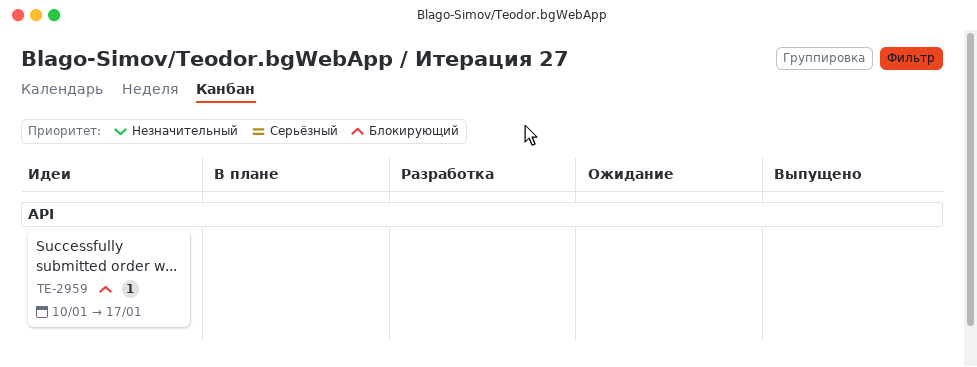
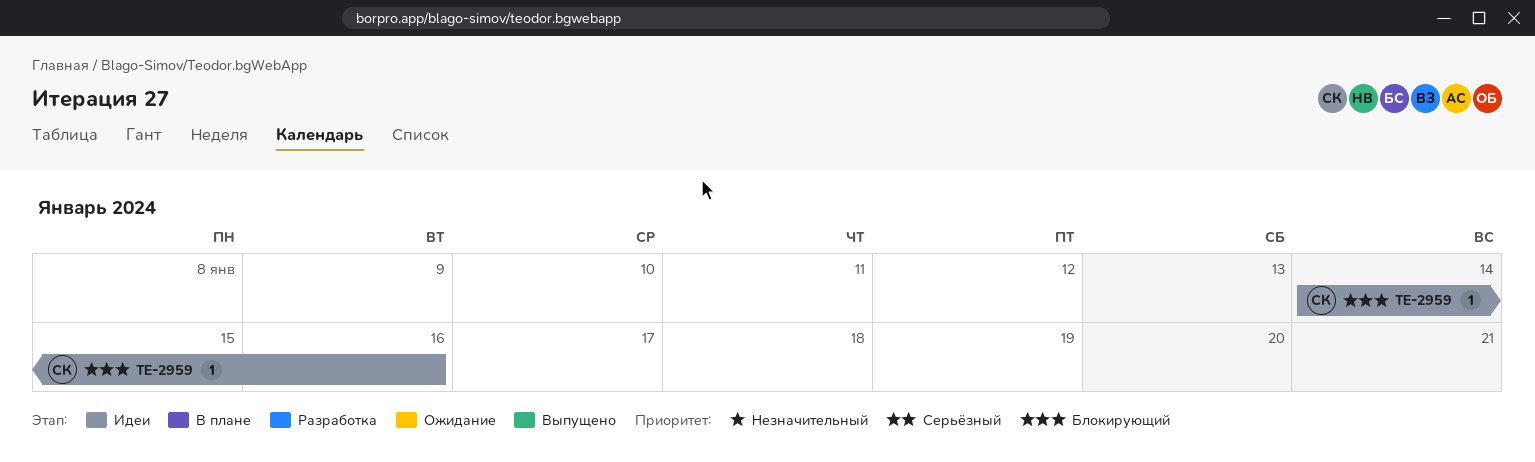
TE-2959, start: Jan 10 -> Jan 14
TE-2959, due: Jan 17 -> Jan 16

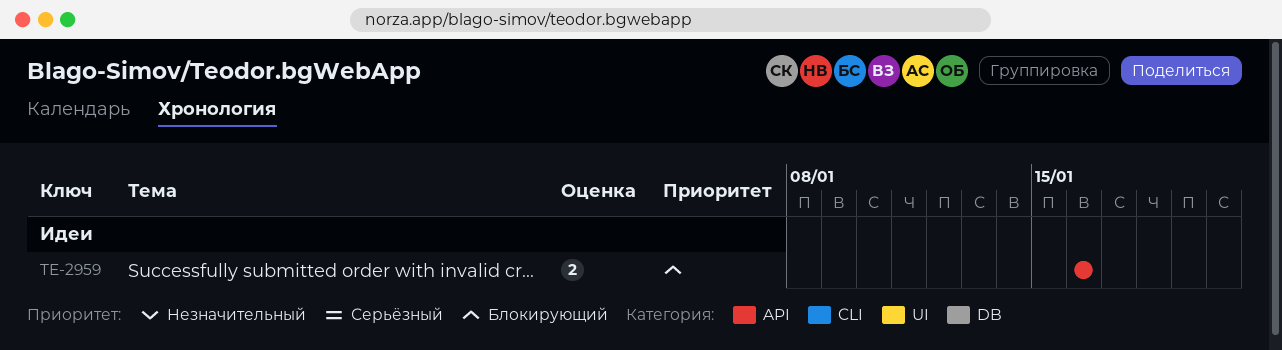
TE-2959, estimate: 1 -> 2
TE-2959, start: Jan 14 -> Jan 16

